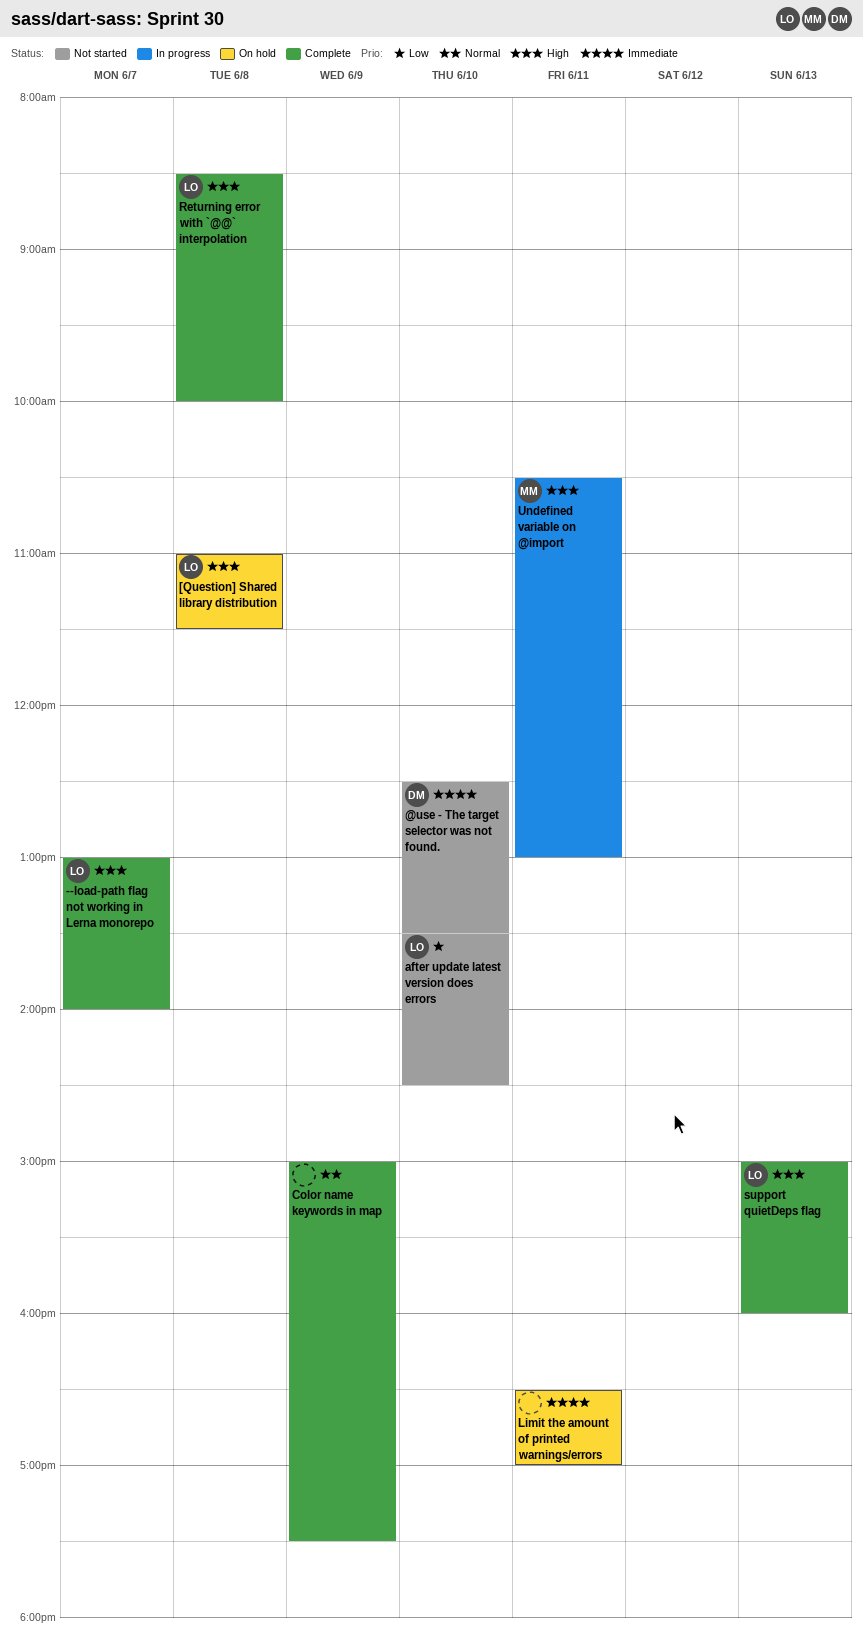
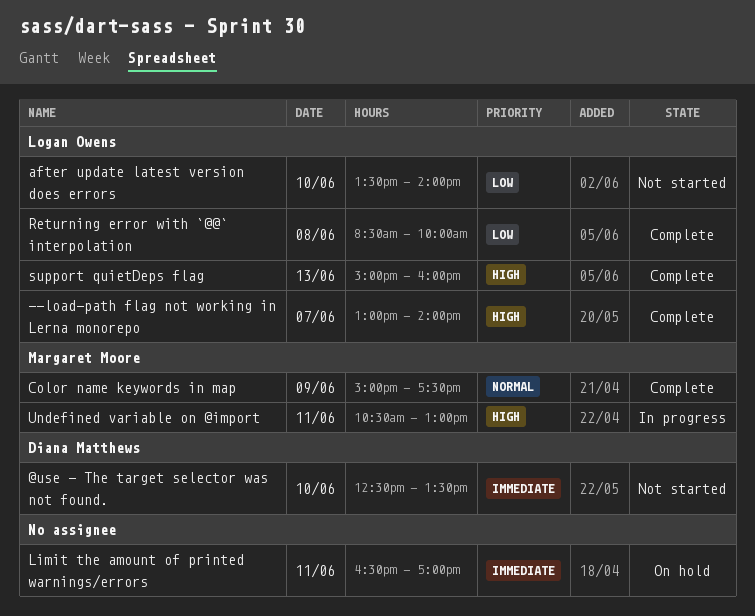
[Question] Shared library distribution: present -> none
after update latest version does errors, ends: 14:30 -> 14:00
Color name keywords in map, owner: none -> Margaret Moore
Returning error with `@@` interpolation, priority: High -> Low

